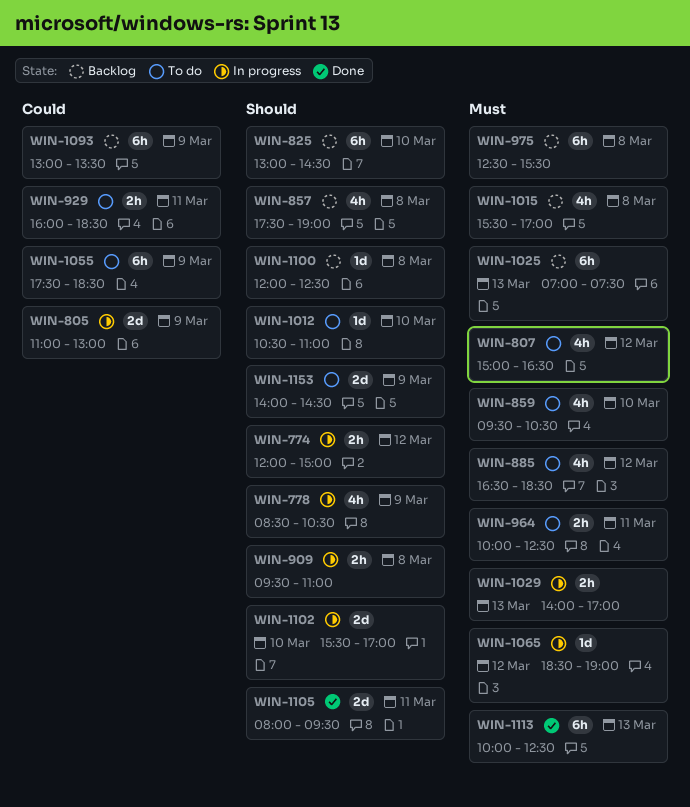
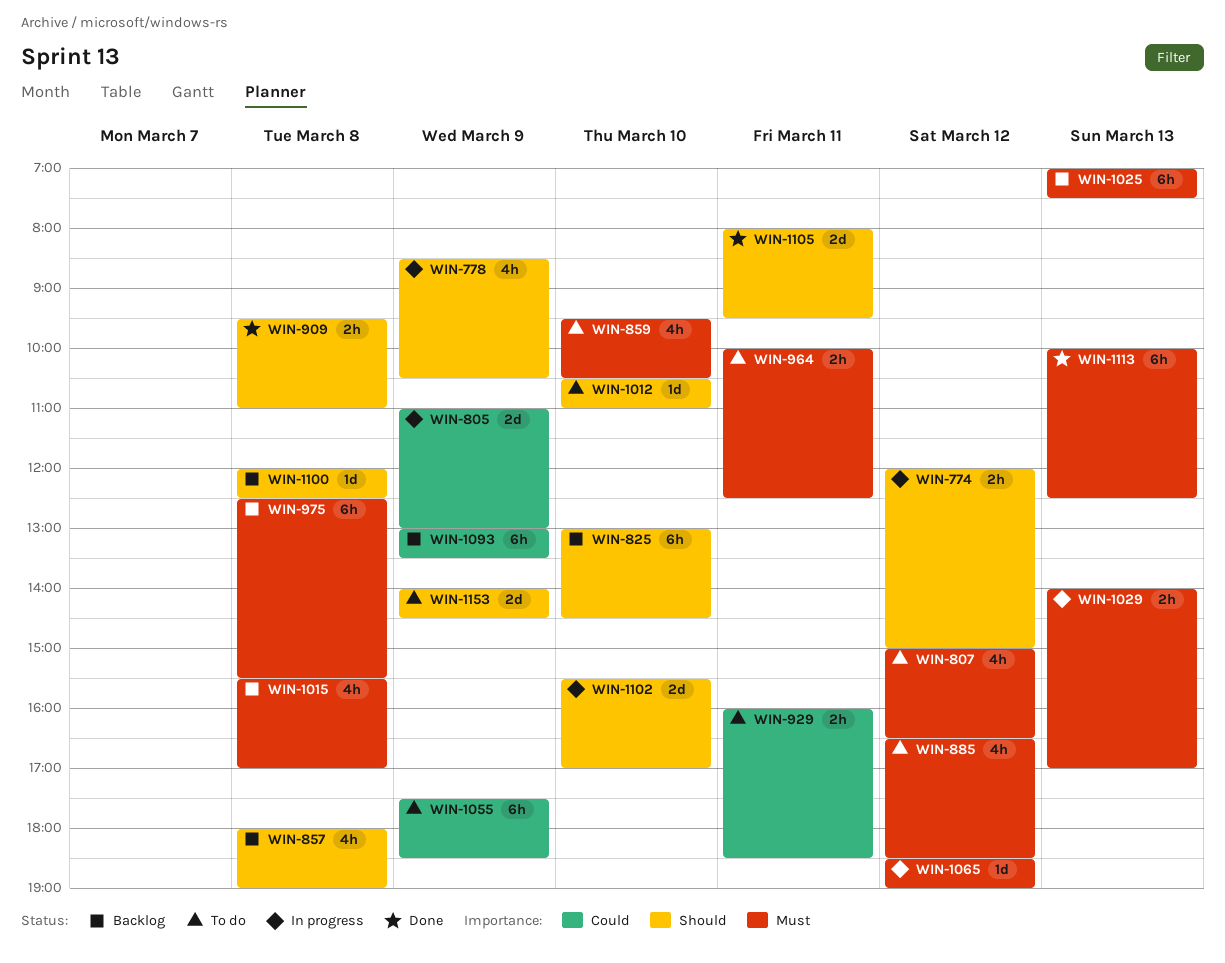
WIN-857, begins: 17:30 -> 18:00
WIN-909, status: In progress -> Done

